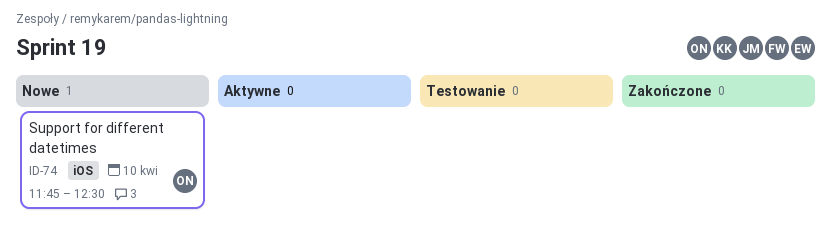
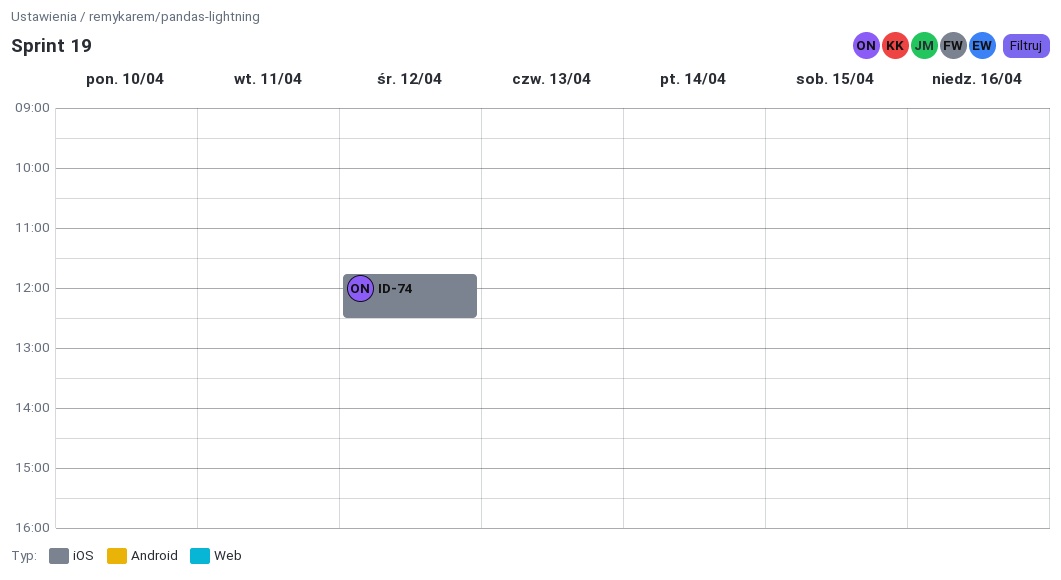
ID-74, day: Apr 10 -> Apr 12

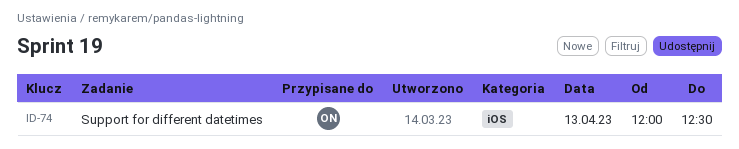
ID-74, day: Apr 12 -> Apr 13
ID-74, begins: 11:45 -> 12:00

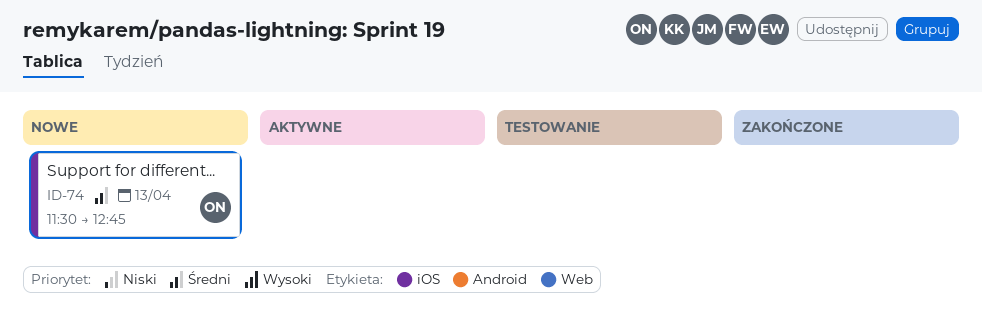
ID-74, begins: 12:00 -> 11:30
ID-74, ends: 12:30 -> 12:45

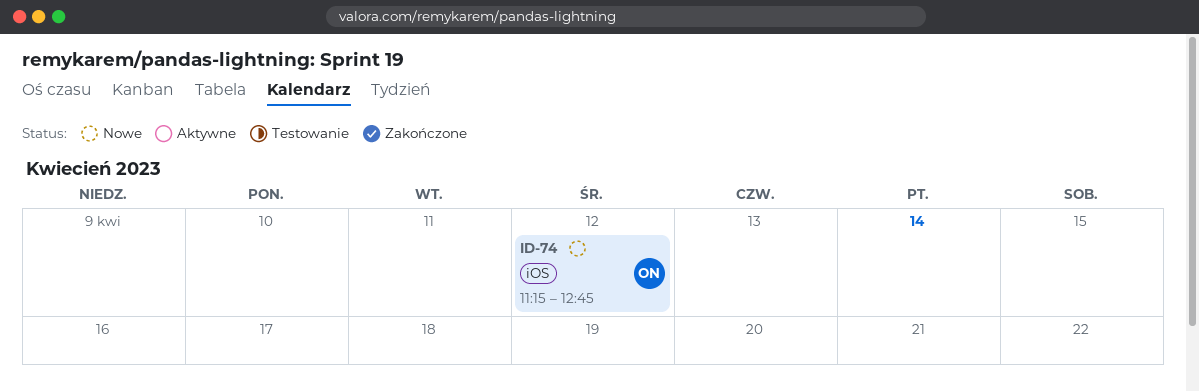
ID-74, day: Apr 13 -> Apr 12
ID-74, begins: 11:30 -> 11:15

